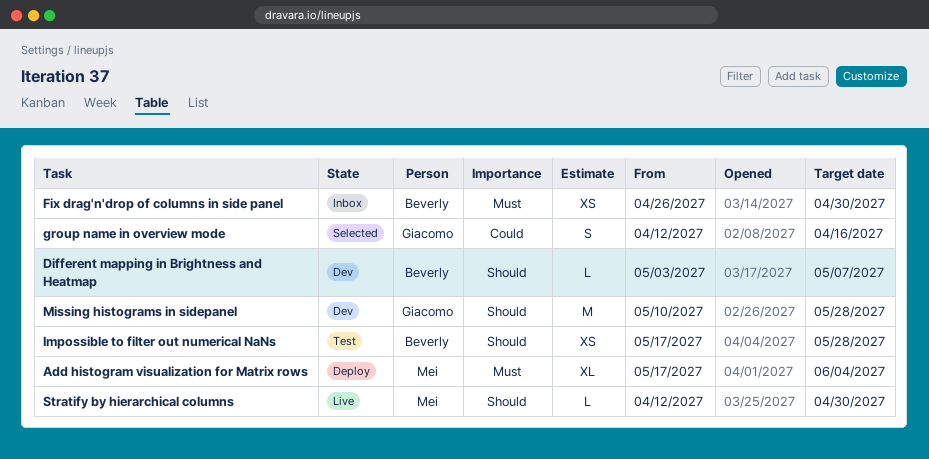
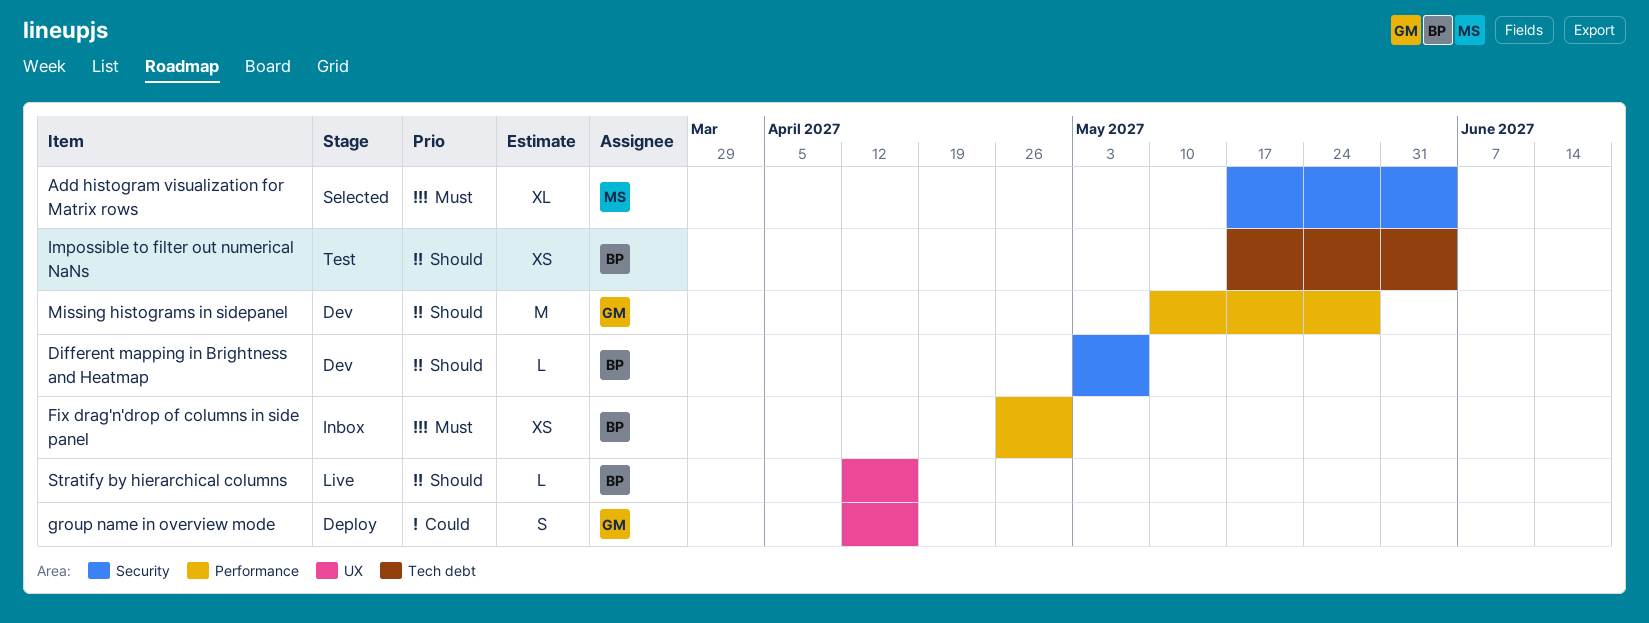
Add histogram visualization for Matrix rows, status: Deploy -> Selected
group name in overview mode, status: Selected -> Deploy
Impossible to filter out numerical NaNs, due: May 28 -> Jun 4
Stratify by hierarchical columns, owner: Mei -> Beverly
Stratify by hierarchical columns, due: Apr 30 -> Apr 16

